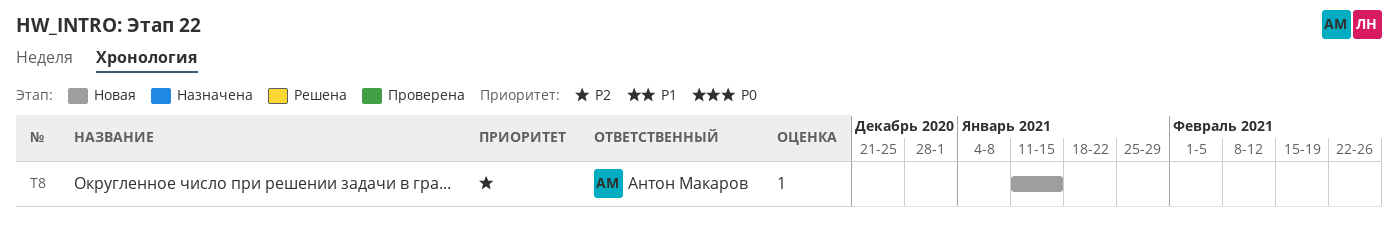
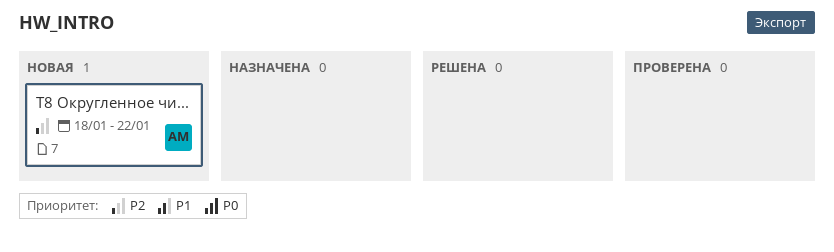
T8, start: Jan 11 -> Jan 18
T8, due: Jan 15 -> Jan 22

